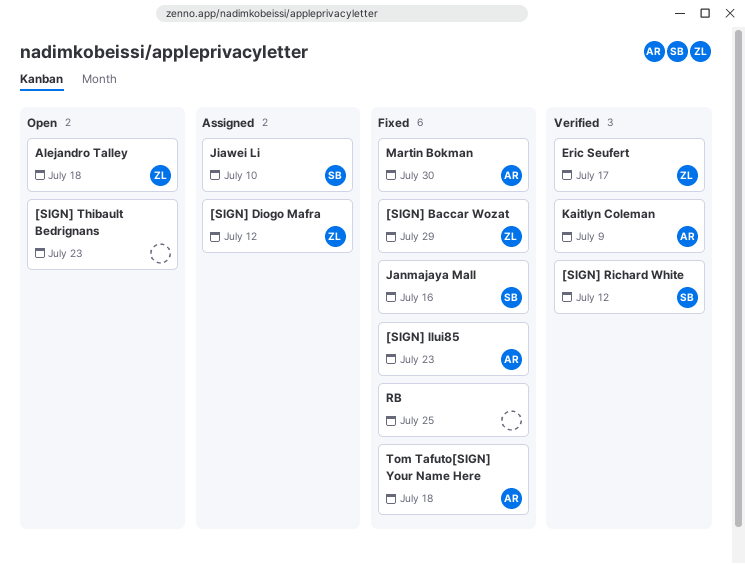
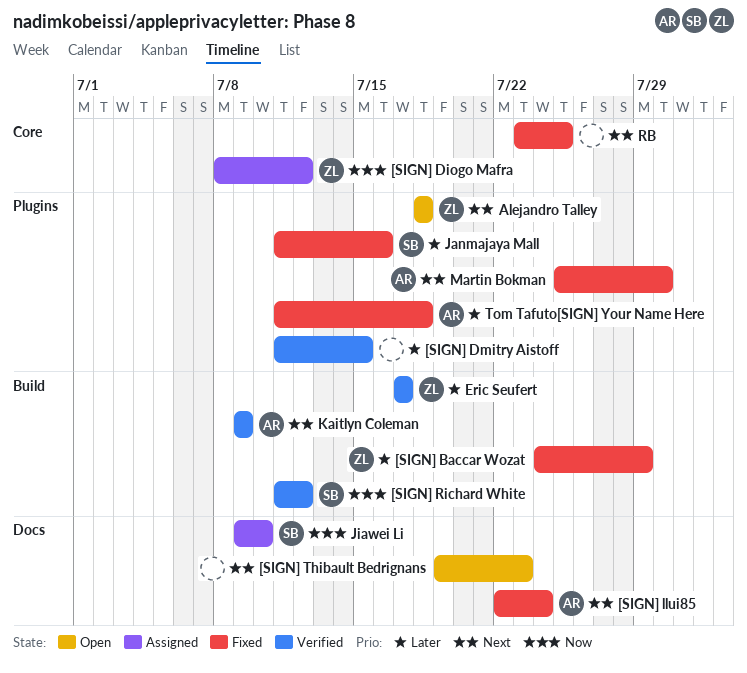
[SIGN] Dmitry Aistoff: none -> present
[SIGN] llui85, due: Jul 23 -> Jul 24

